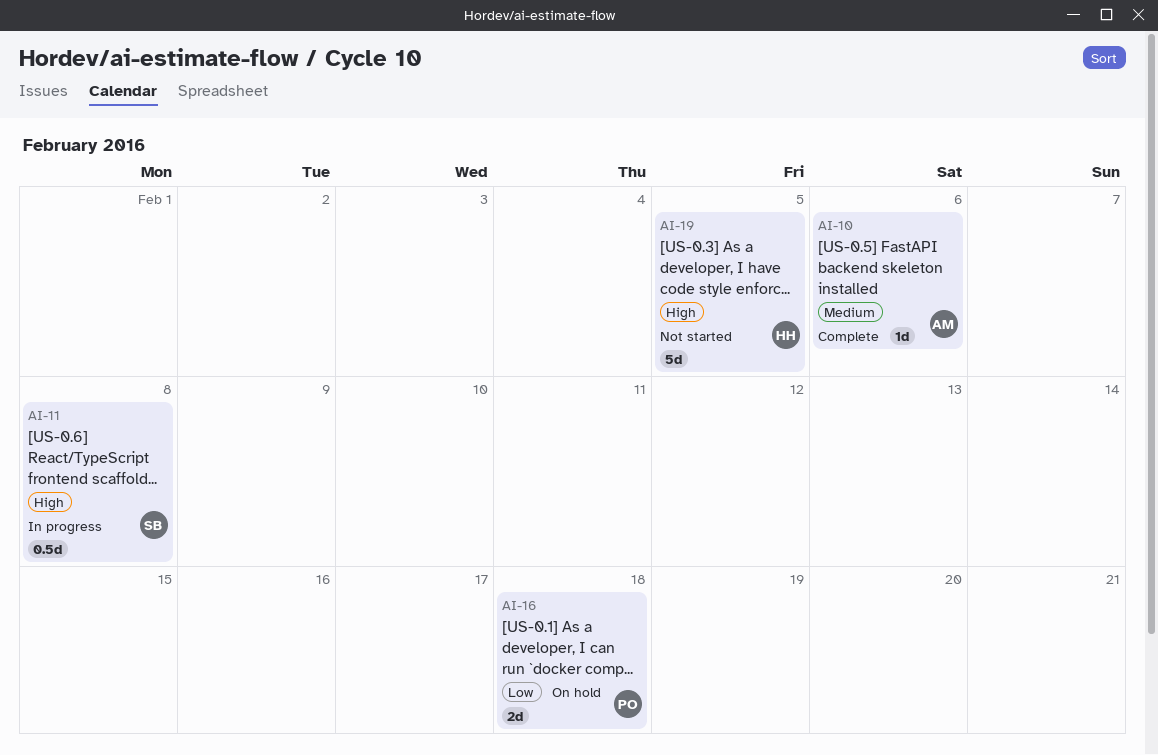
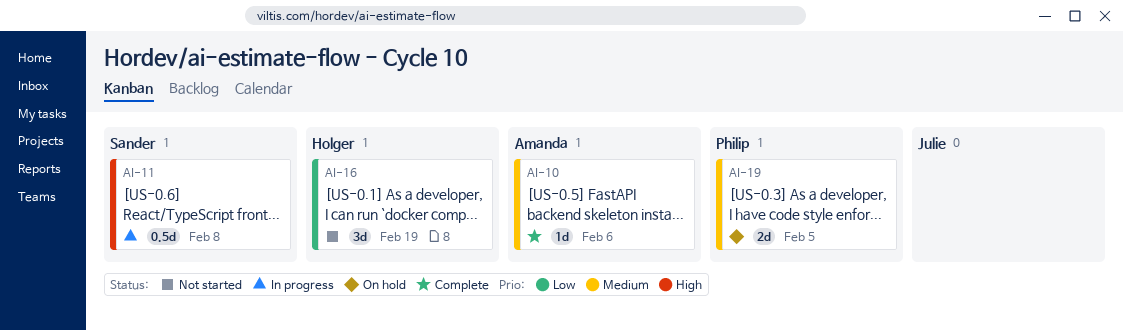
AI-16, status: On hold -> Not started
AI-16, owner: Philip -> Holger
AI-16, estimate: 2d -> 3d
AI-16, due: Feb 18 -> Feb 19
AI-19, status: Not started -> On hold
AI-19, owner: Holger -> Philip
AI-19, priority: High -> Medium
AI-19, estimate: 5d -> 2d

